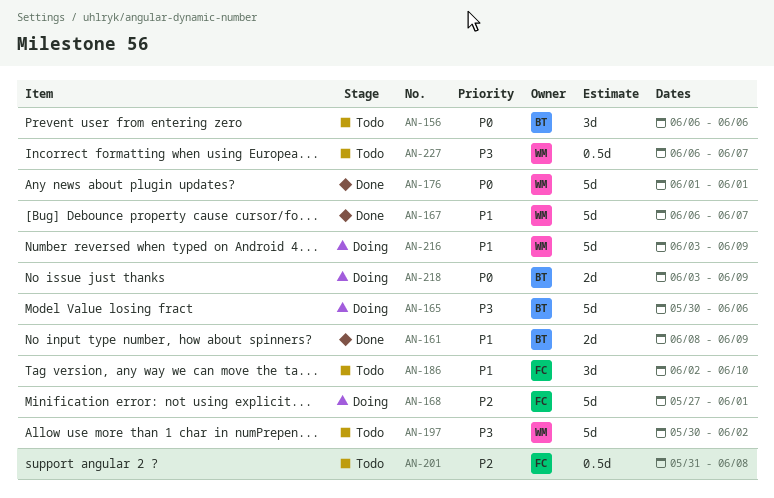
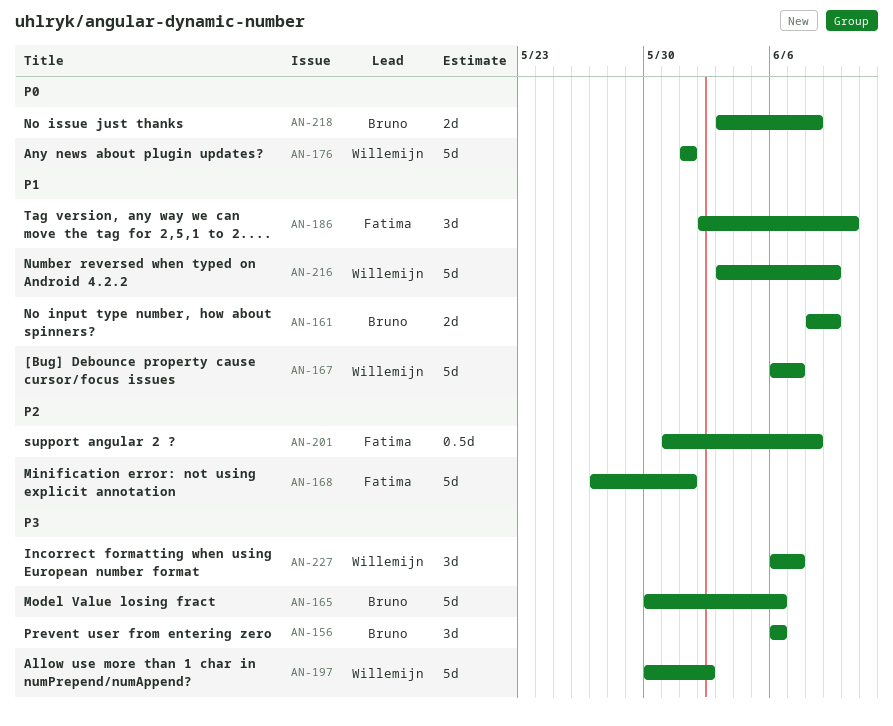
AN-156, priority: P0 -> P3
AN-218, due: Jun 9 -> Jun 8
AN-227, estimate: 0.5d -> 3d

